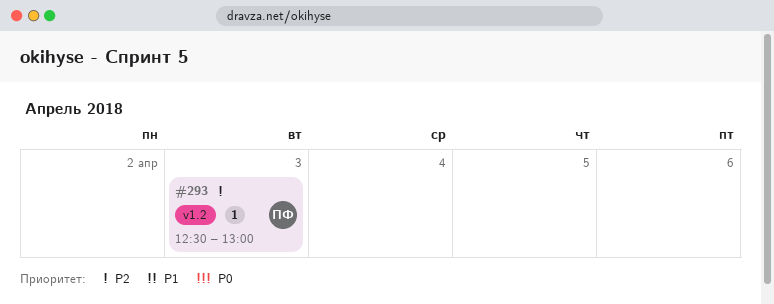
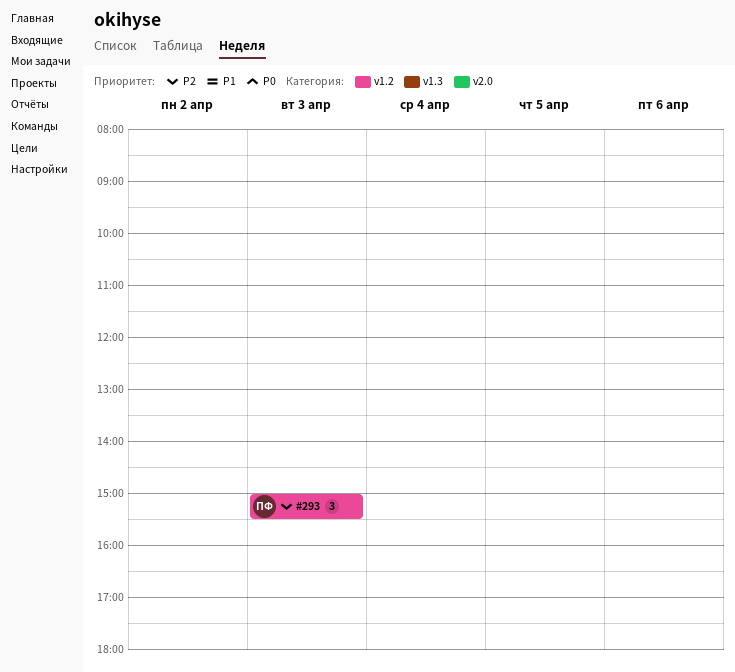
#293, estimate: 1 -> 3
#293, begins: 12:30 -> 15:00
#293, ends: 13:00 -> 15:30

